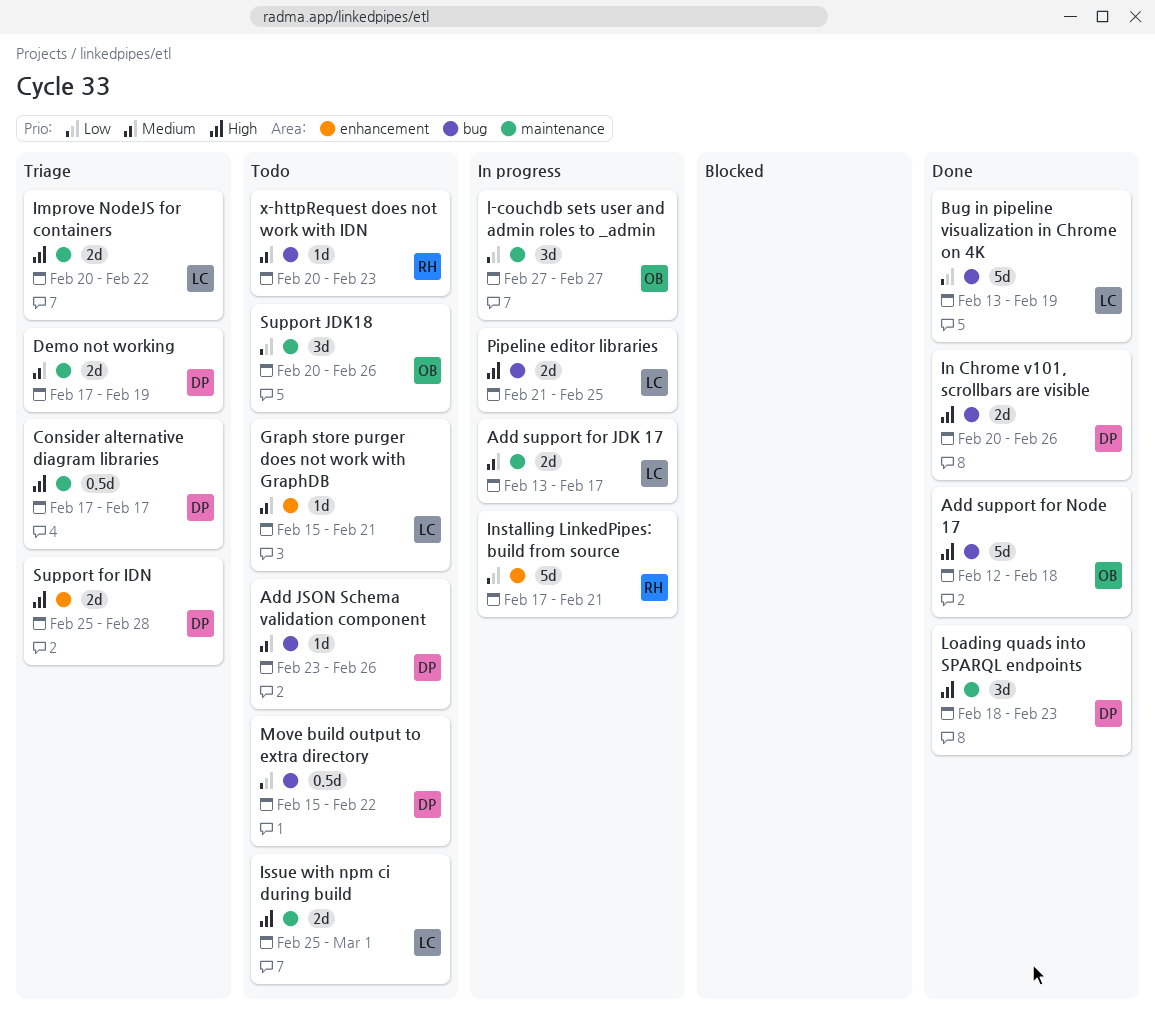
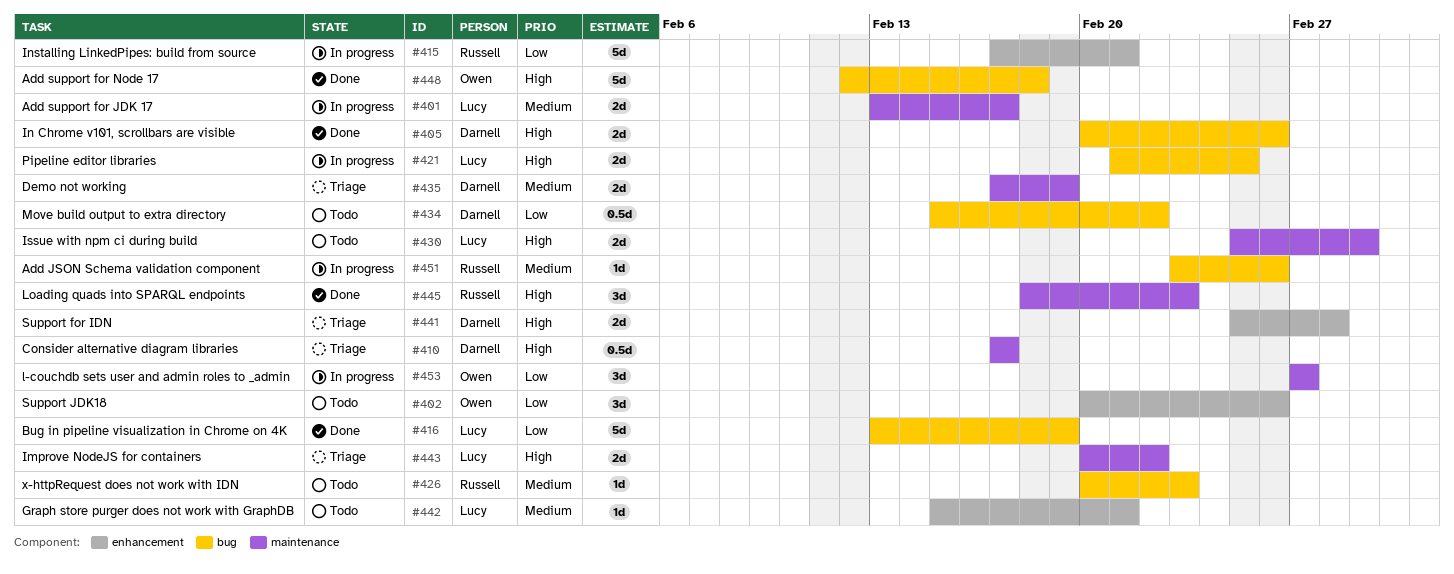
Add JSON Schema validation component, status: Todo -> In progress
Add JSON Schema validation component, owner: Darnell -> Russell
Loading quads into SPARQL endpoints, owner: Darnell -> Russell
Support JDK18, label: maintenance -> enhancement

